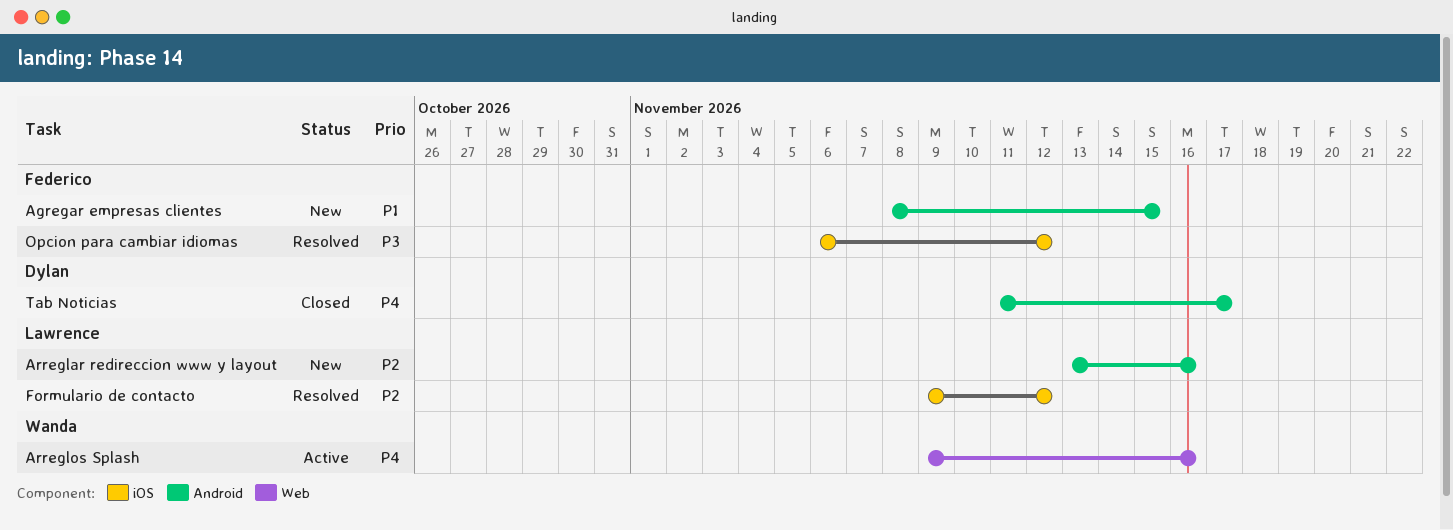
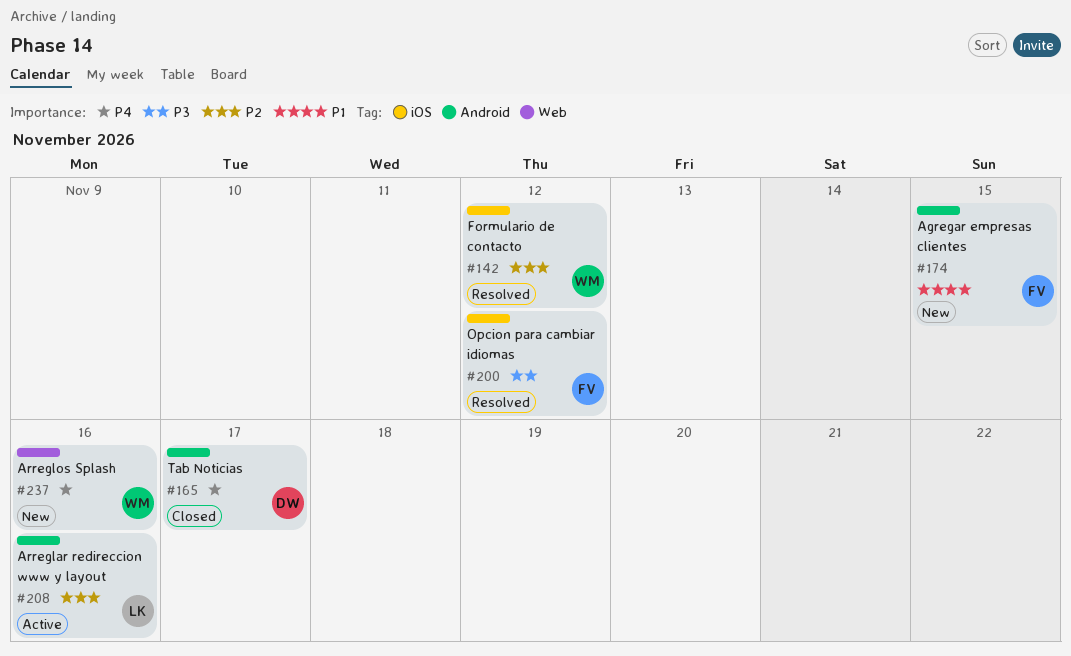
Arreglar redireccion www y layout, status: New -> Active
Arreglos Splash, status: Active -> New
Formulario de contacto, owner: Lawrence -> Wanda

